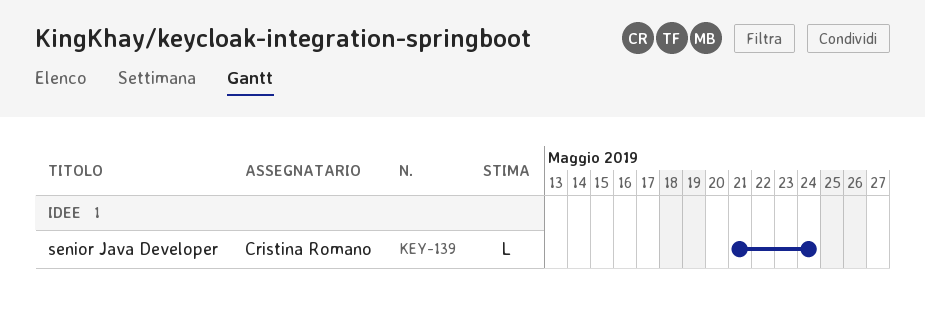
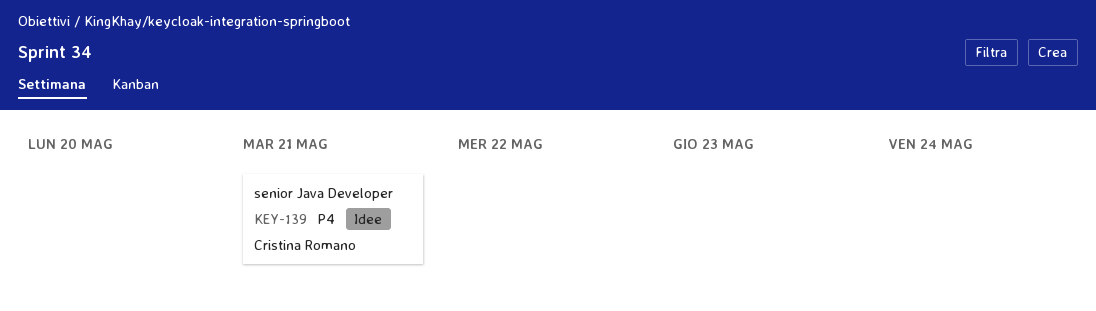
KEY-139, due: May 24 -> May 21

